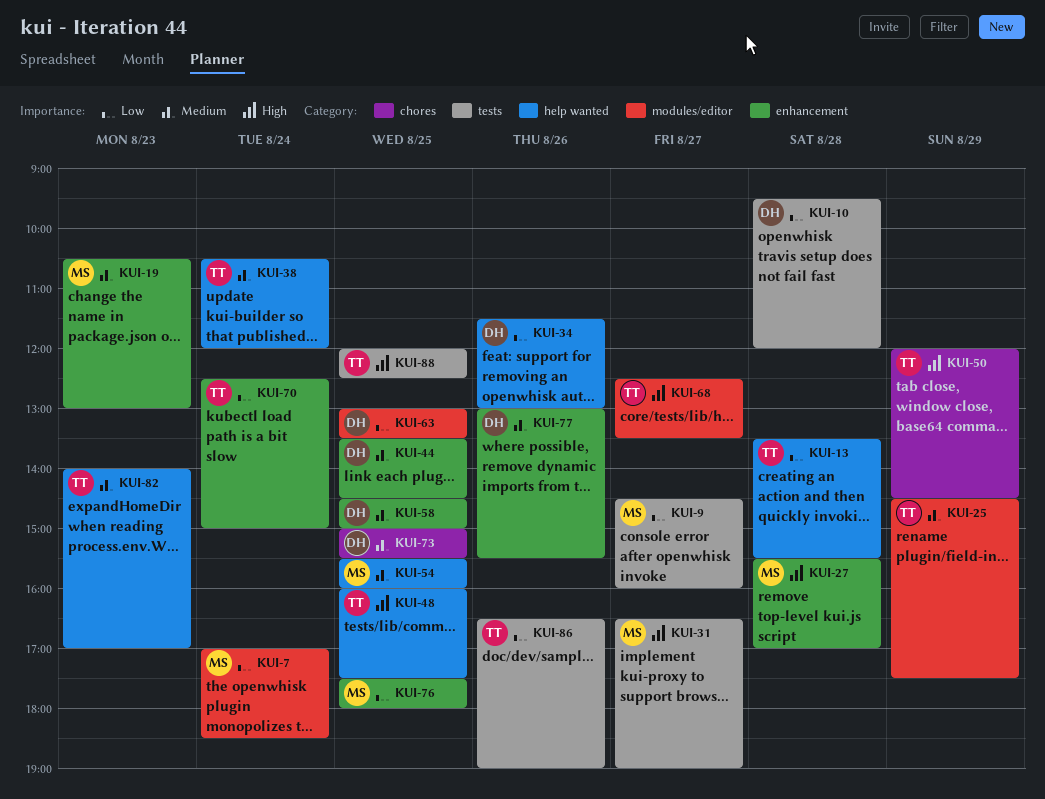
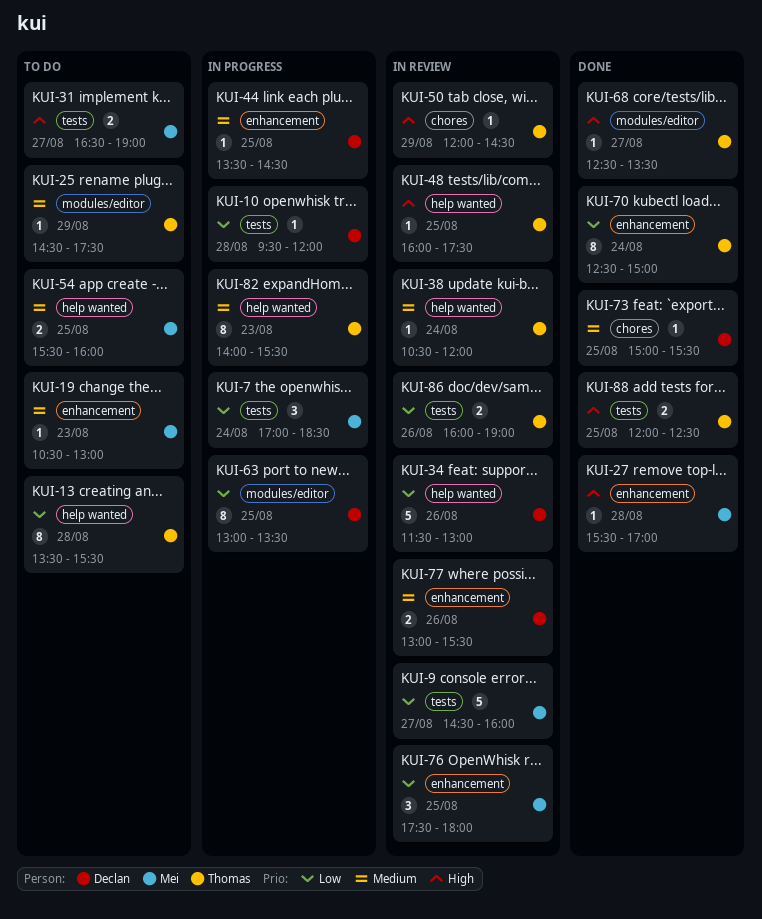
KUI-7, label: modules/editor -> tests
KUI-58: present -> none
KUI-82, ends: 17:00 -> 15:30
KUI-86, begins: 16:30 -> 16:00

